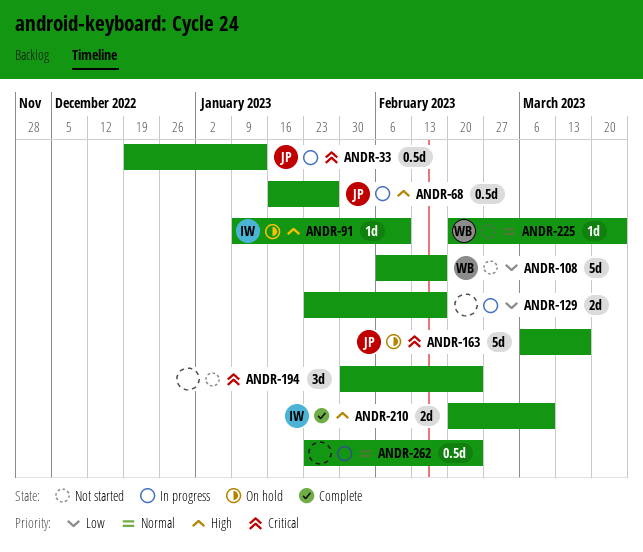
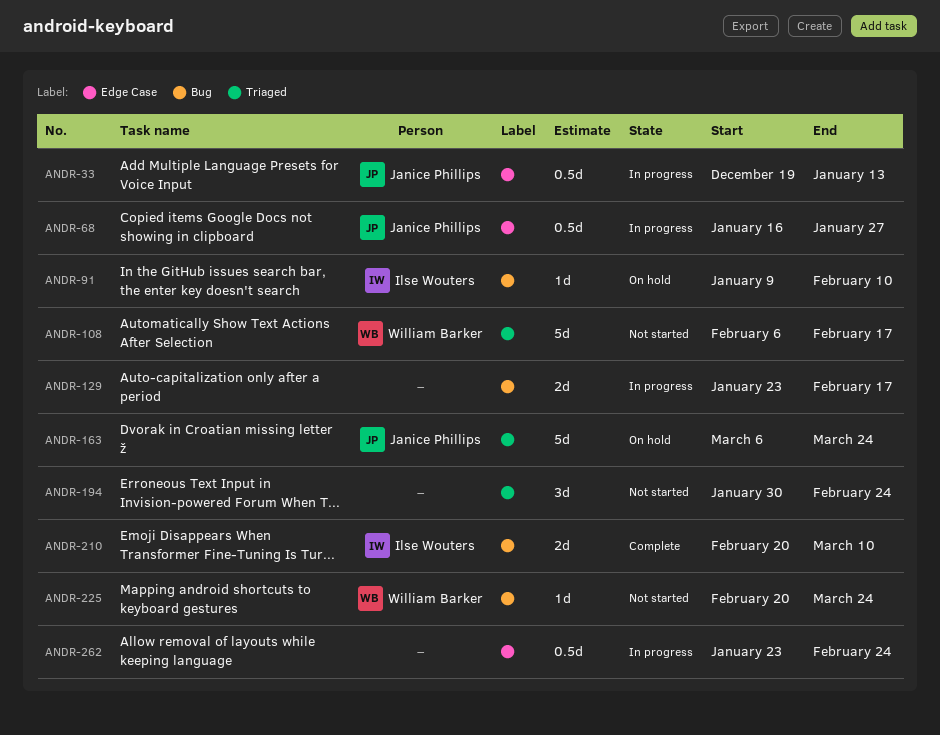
ANDR-163, due: Mar 17 -> Mar 24

